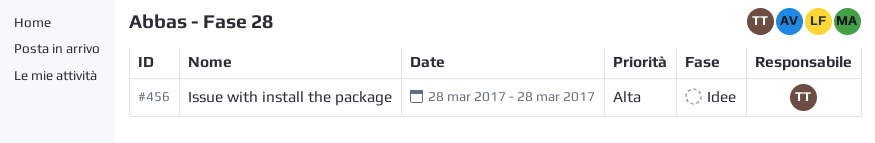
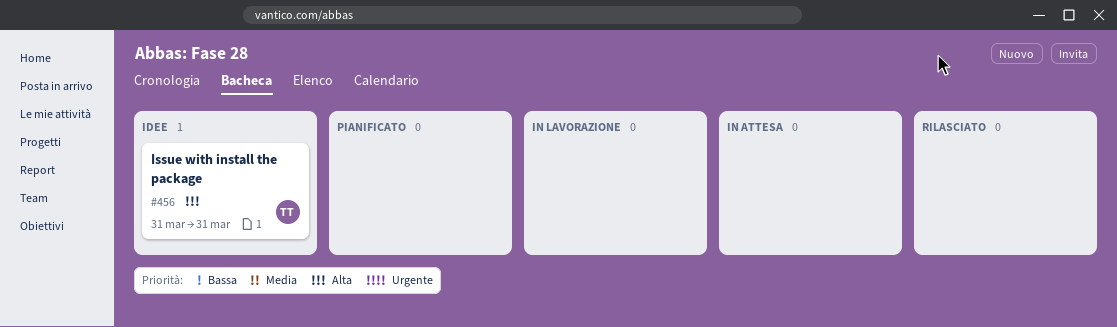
#456, start: Mar 28 -> Mar 31
#456, due: Mar 28 -> Mar 31

